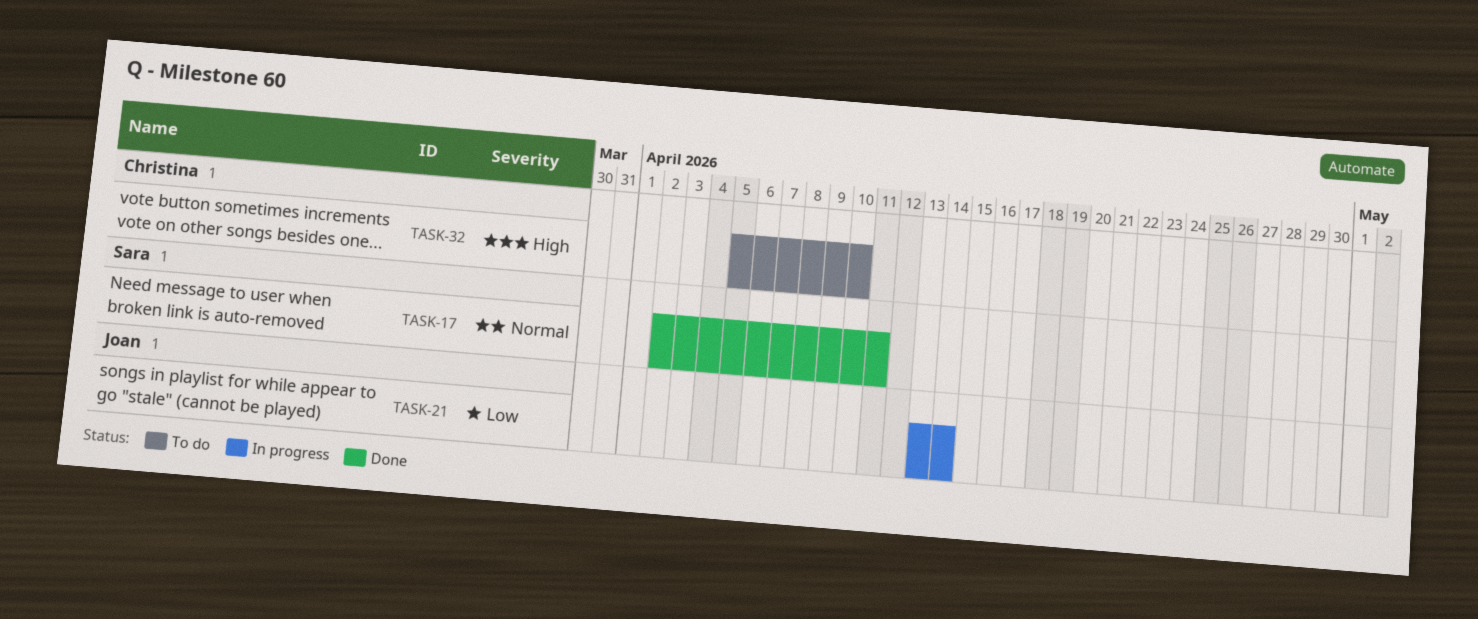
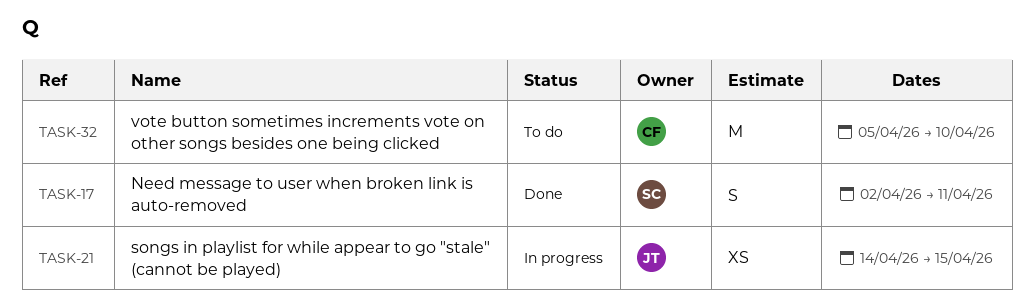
TASK-21, start: Apr 13 -> Apr 14
TASK-21, due: Apr 14 -> Apr 15

